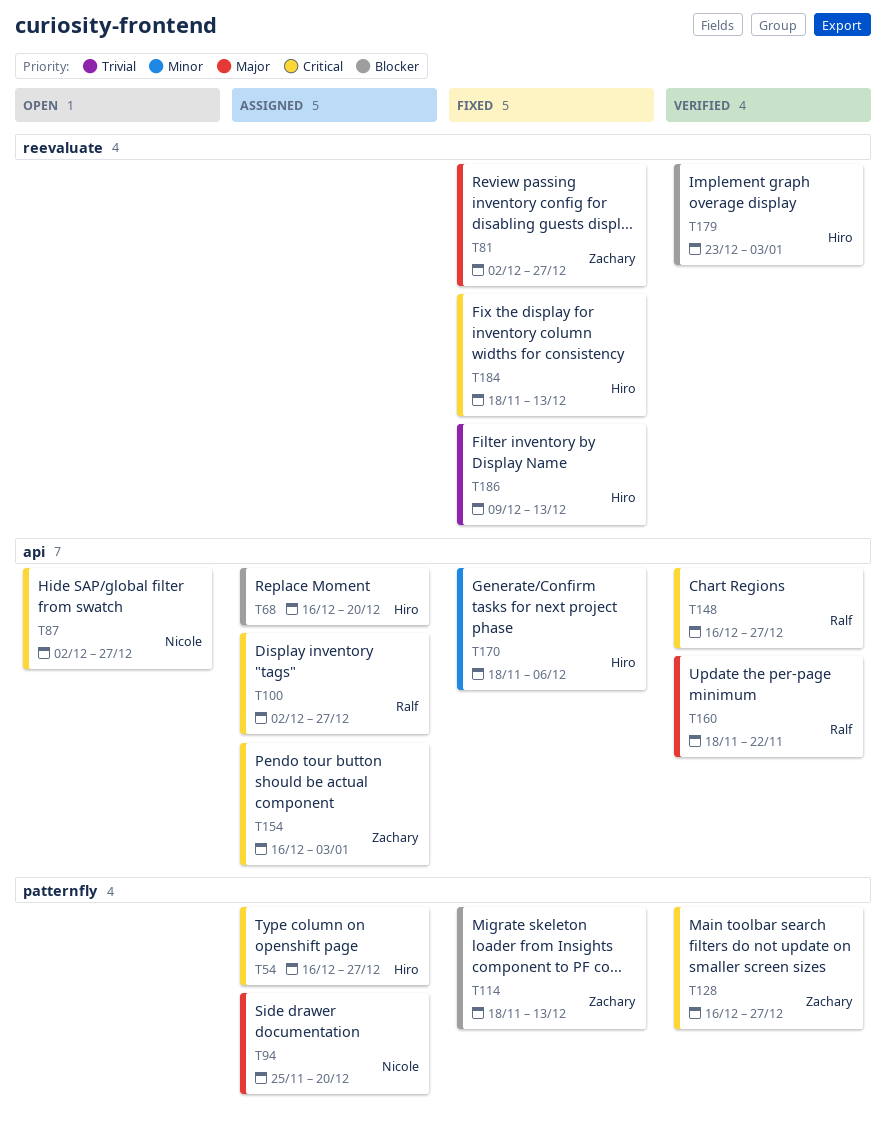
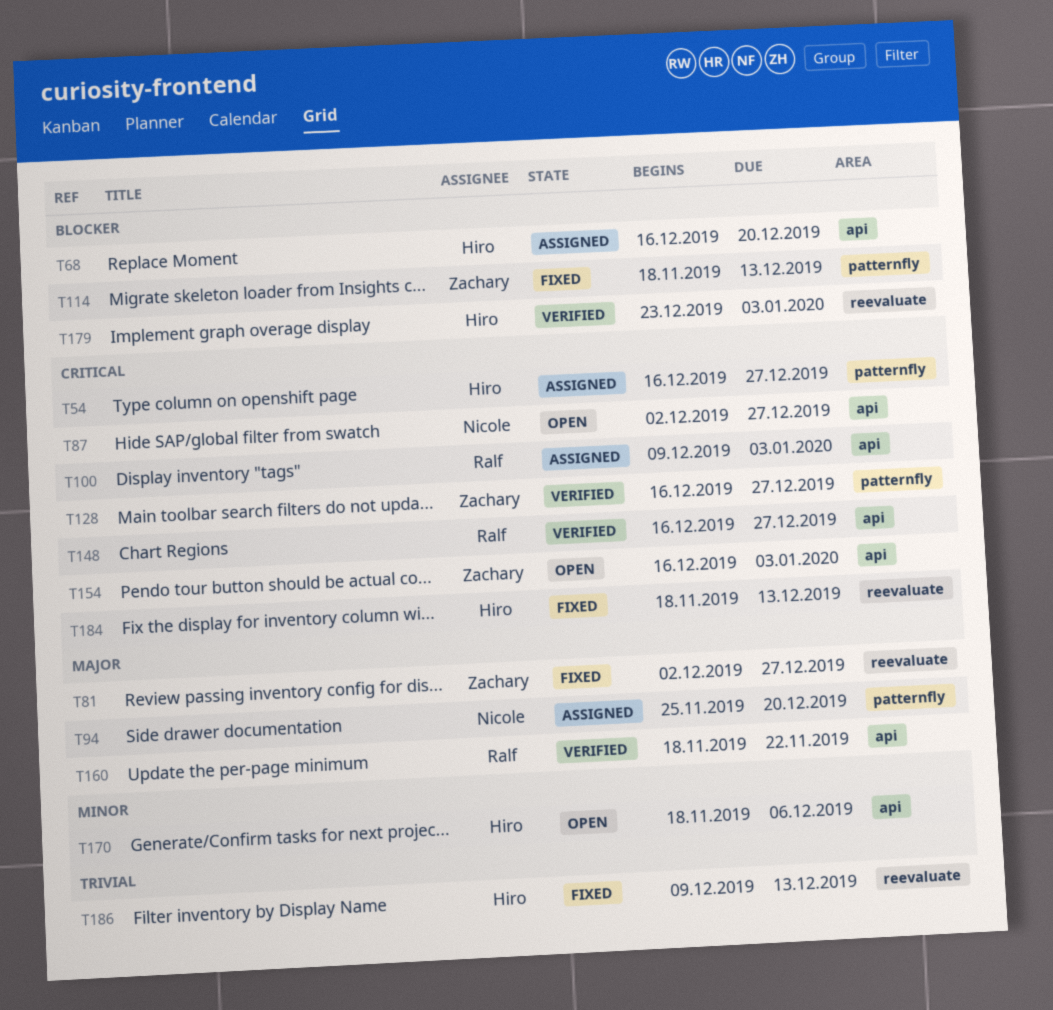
T100, start: Dec 2 -> Dec 9
T100, due: Dec 27 -> Jan 3
T154, status: Assigned -> Open
T170, status: Fixed -> Open

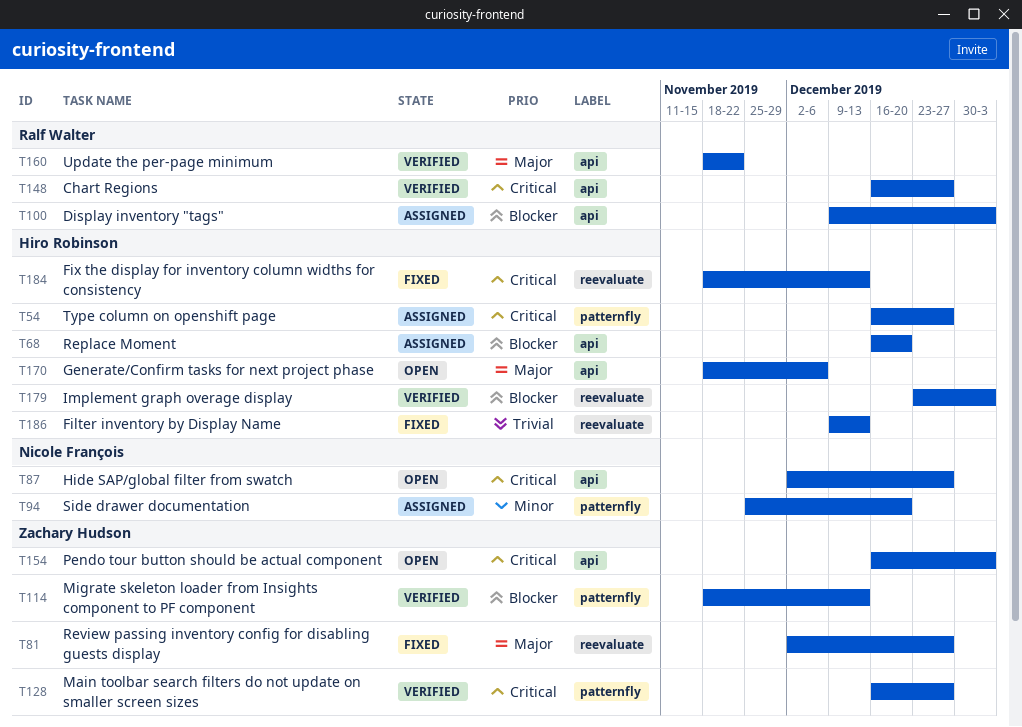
T94, priority: Major -> Minor
T100, priority: Critical -> Blocker
T114, status: Fixed -> Verified
T170, priority: Minor -> Major

